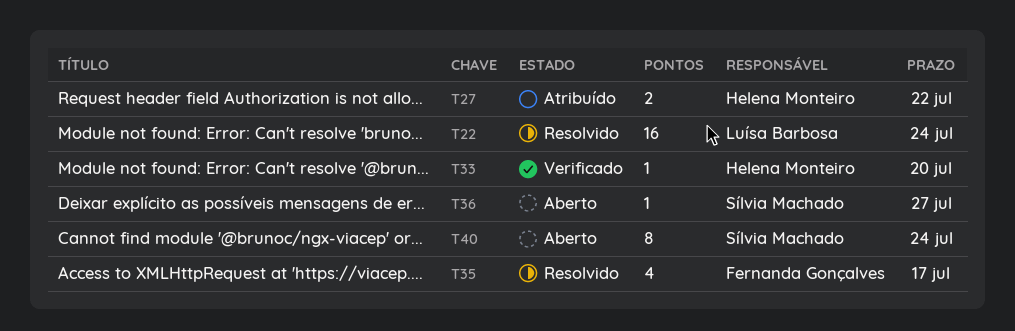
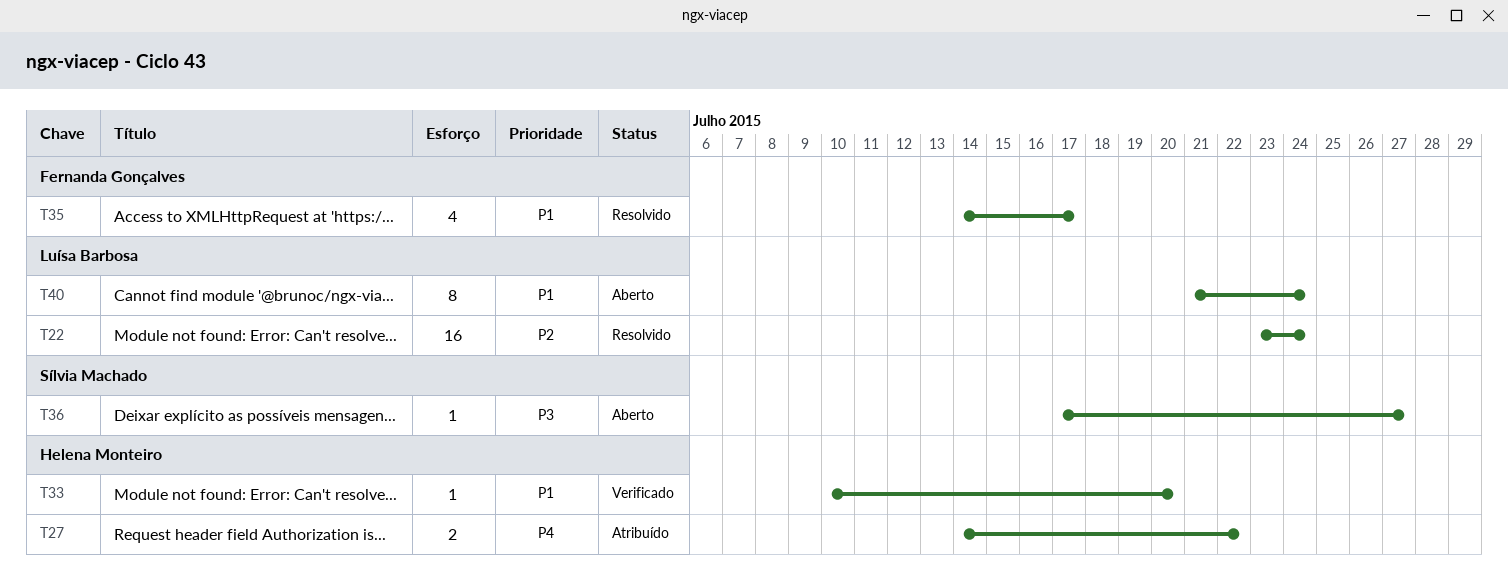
T40, owner: Sílvia Machado -> Luísa Barbosa

